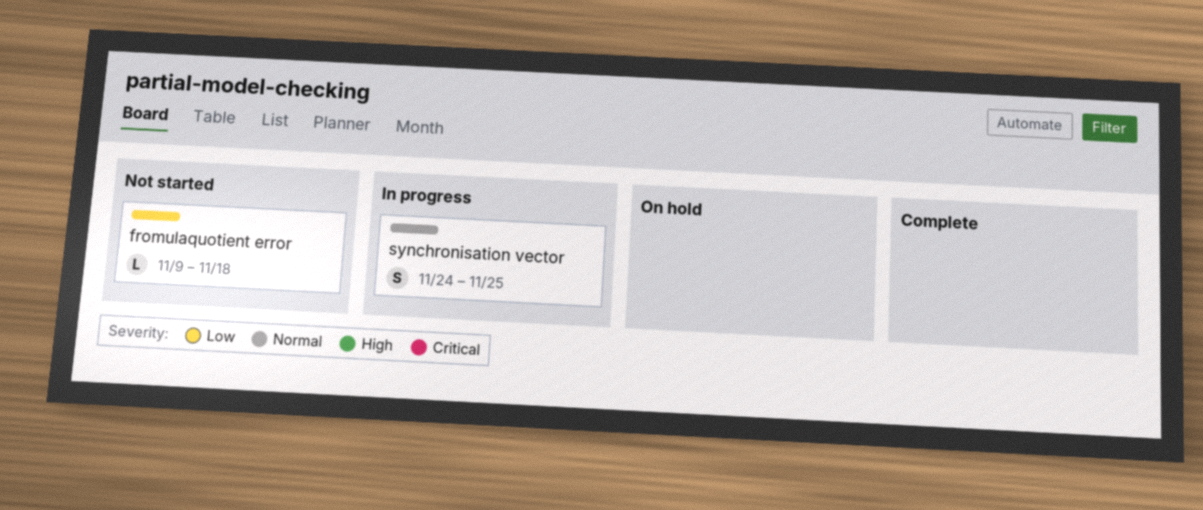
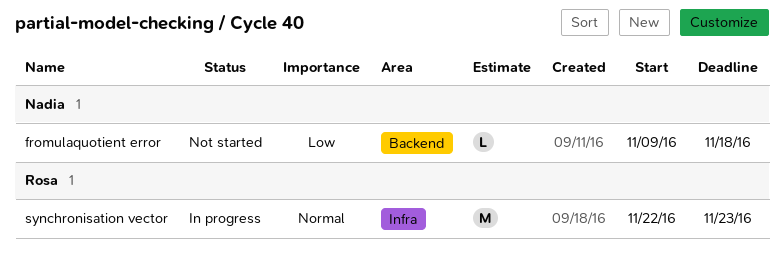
synchronisation vector, estimate: S -> M
synchronisation vector, start: Nov 24 -> Nov 22
synchronisation vector, due: Nov 25 -> Nov 23

